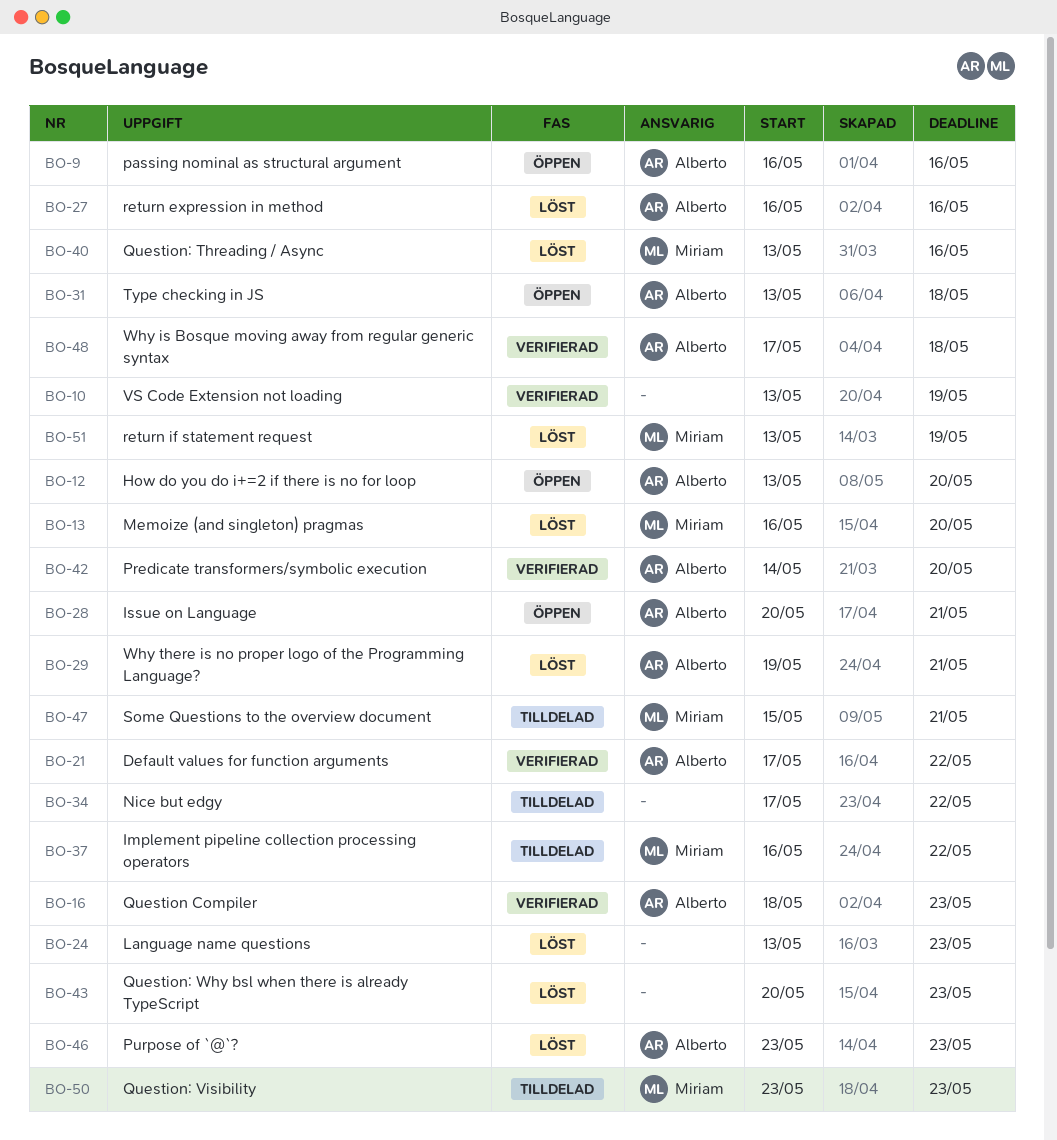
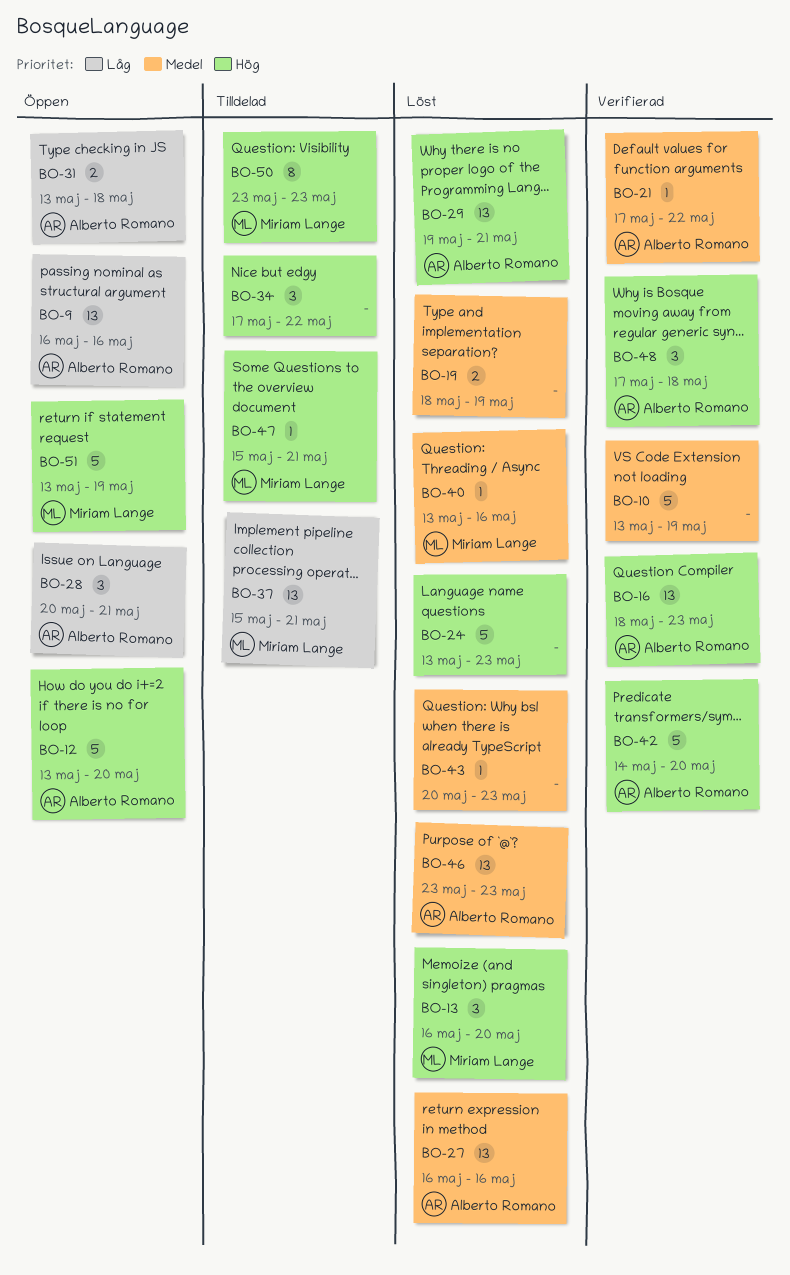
BO-19: none -> present
BO-37, start: May 16 -> May 15
BO-37, due: May 22 -> May 21
BO-51, status: Löst -> Öppen

